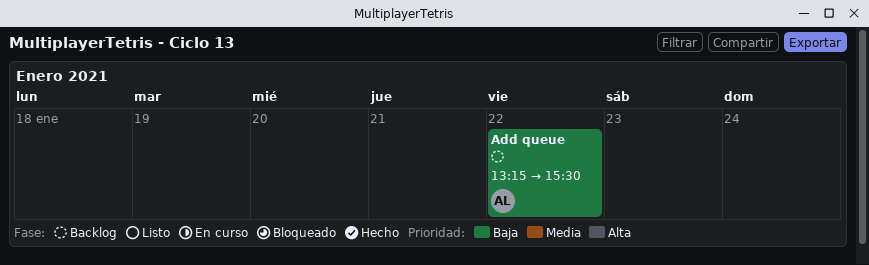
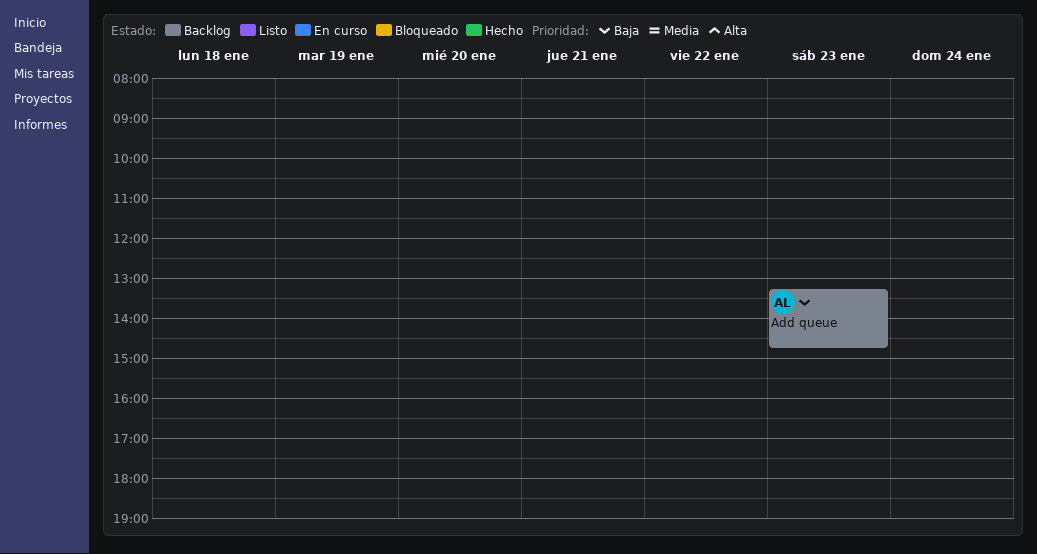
Add queue, day: Jan 22 -> Jan 23
Add queue, ends: 15:30 -> 14:45

